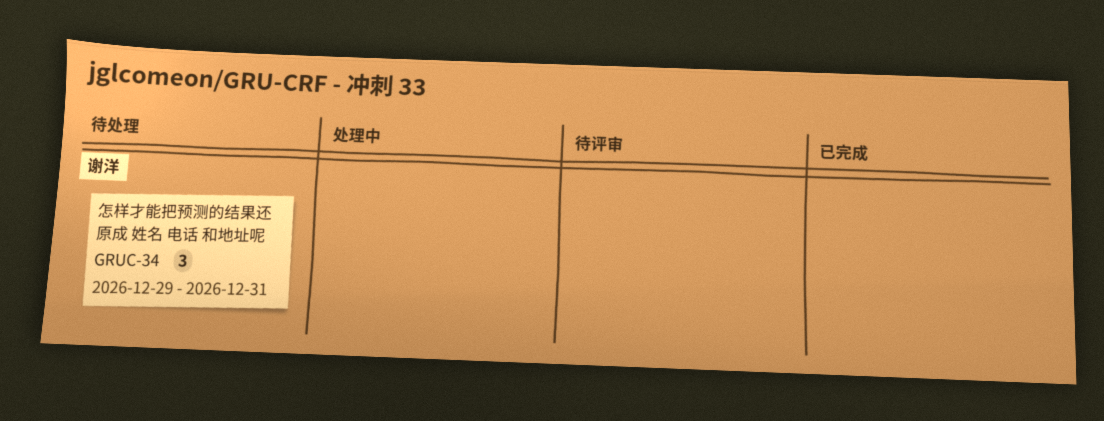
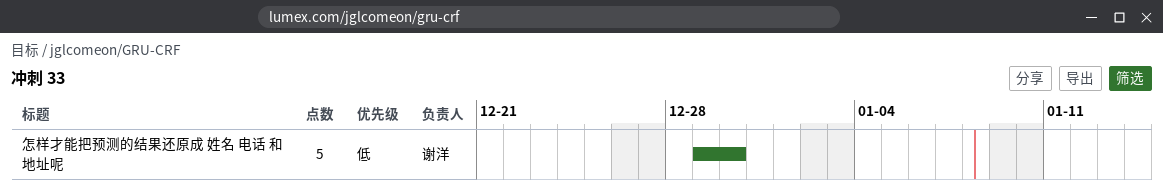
怎样才能把预测的结果还原成 姓名 电话 和地址呢, estimate: 3 -> 5
怎样才能把预测的结果还原成 姓名 电话 和地址呢, due: Dec 31 -> Dec 30

